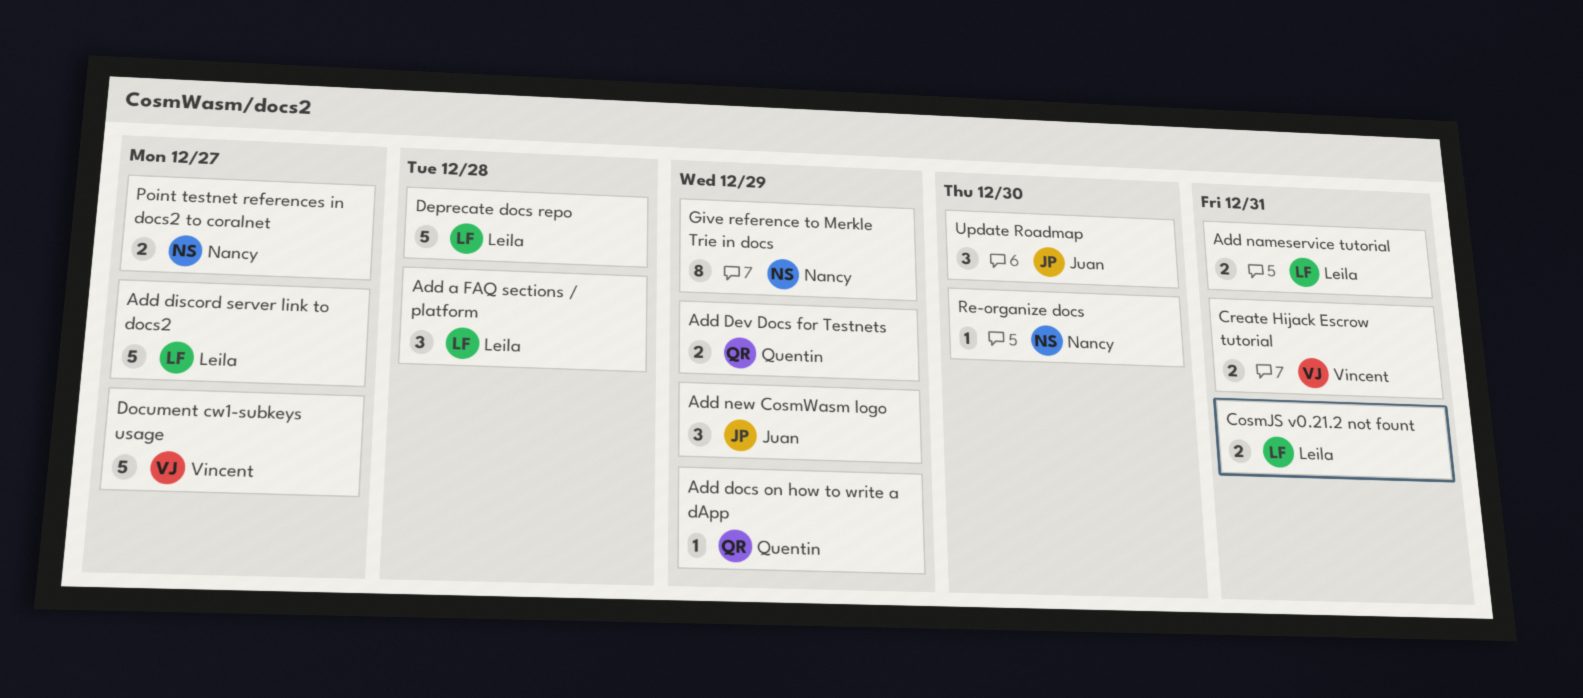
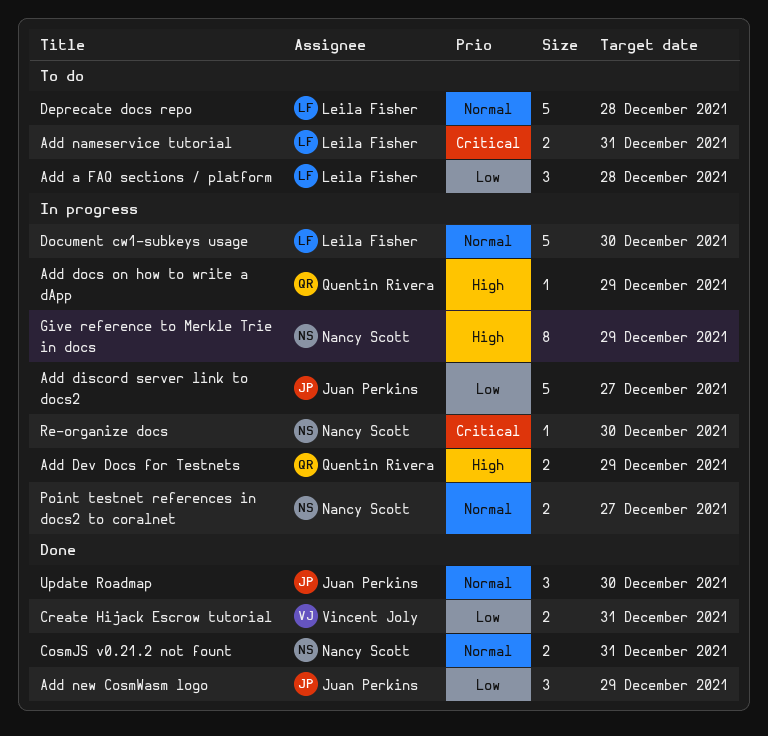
Add discord server link to docs2, owner: Leila Fisher -> Juan Perkins
CosmJS v0.21.2 not fount, owner: Leila Fisher -> Nancy Scott
Document cw1-subkeys usage, owner: Vincent Joly -> Leila Fisher
Document cw1-subkeys usage, due: Dec 27 -> Dec 30

